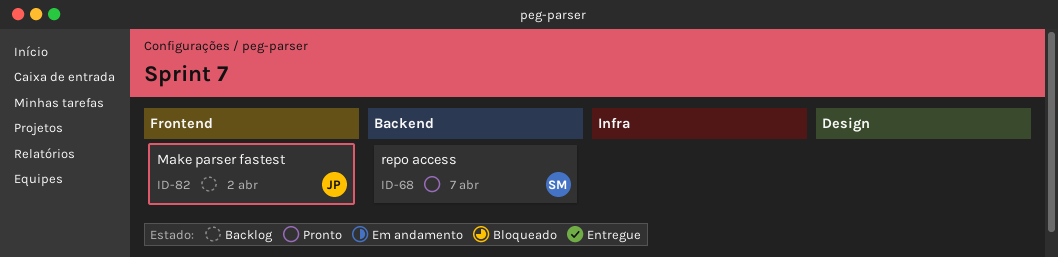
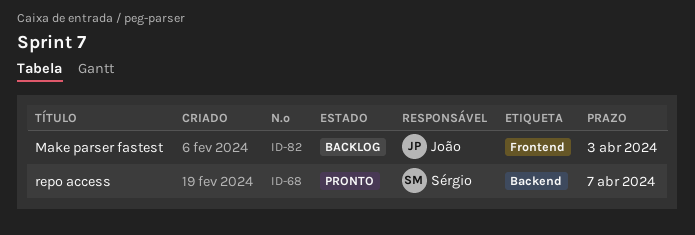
ID-82, due: Apr 2 -> Apr 3

